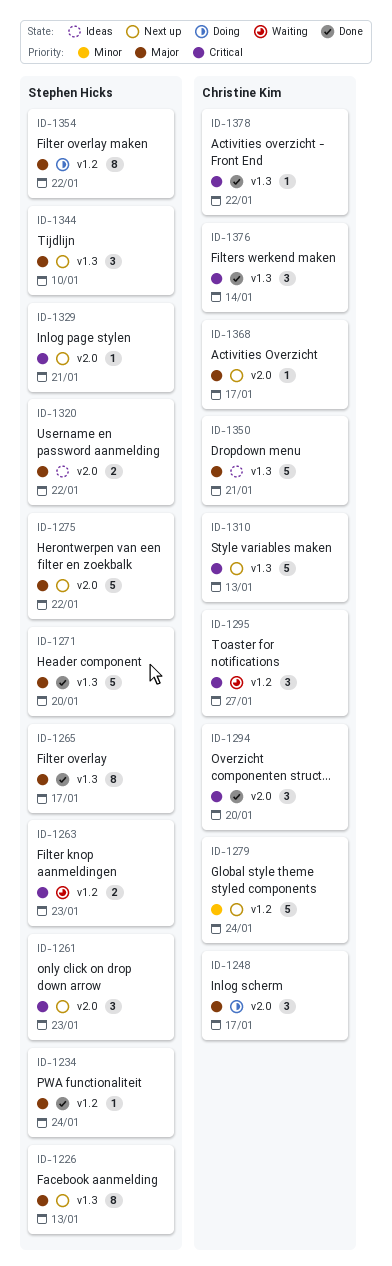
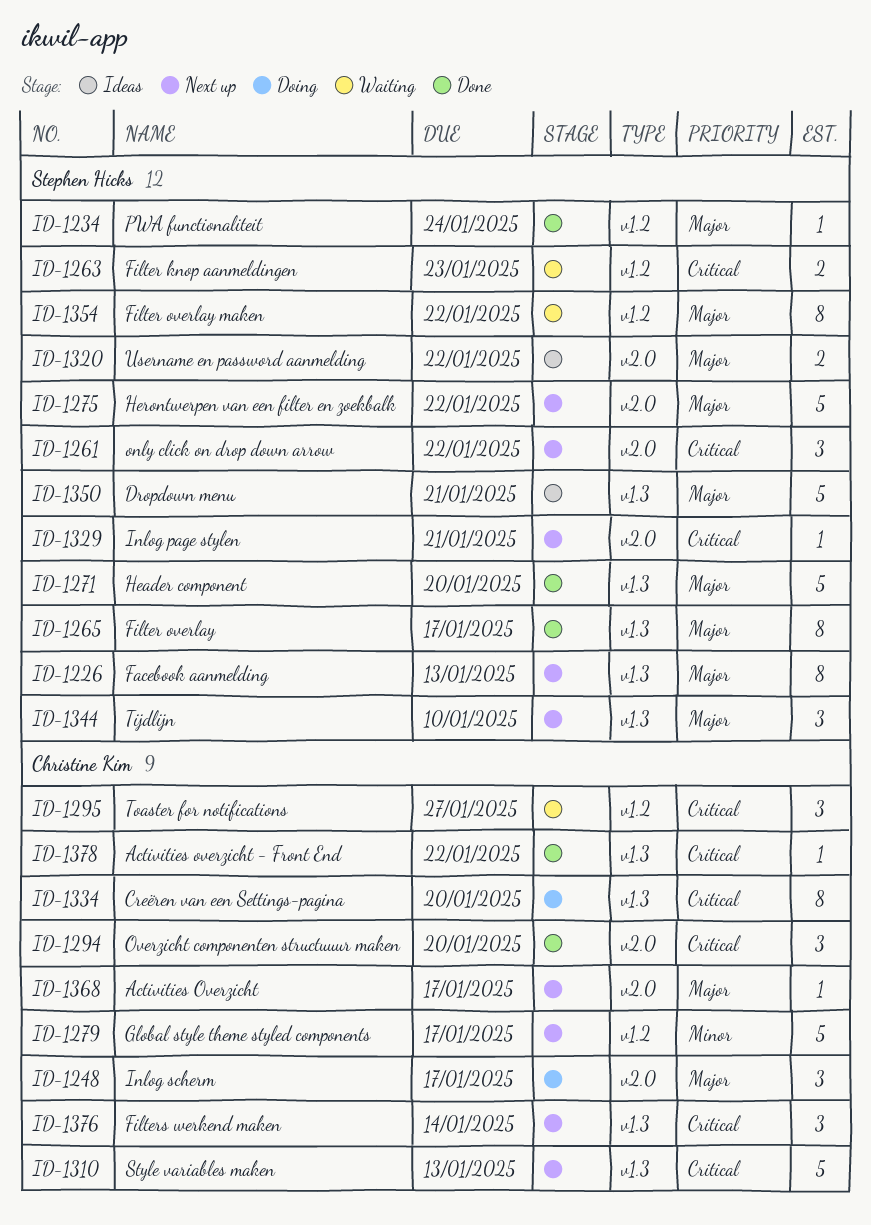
ID-1261, due: Jan 23 -> Jan 22
ID-1279, due: Jan 24 -> Jan 17
ID-1334: none -> present
ID-1350, owner: Christine Kim -> Stephen Hicks
ID-1354, status: Doing -> Waiting
ID-1376, status: Done -> Next up

